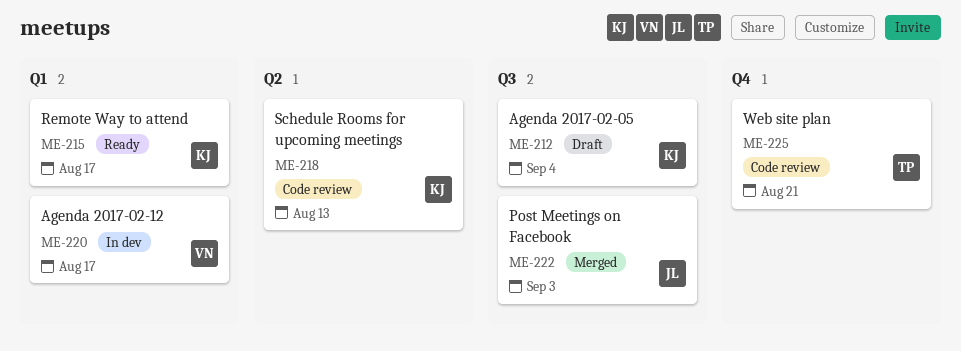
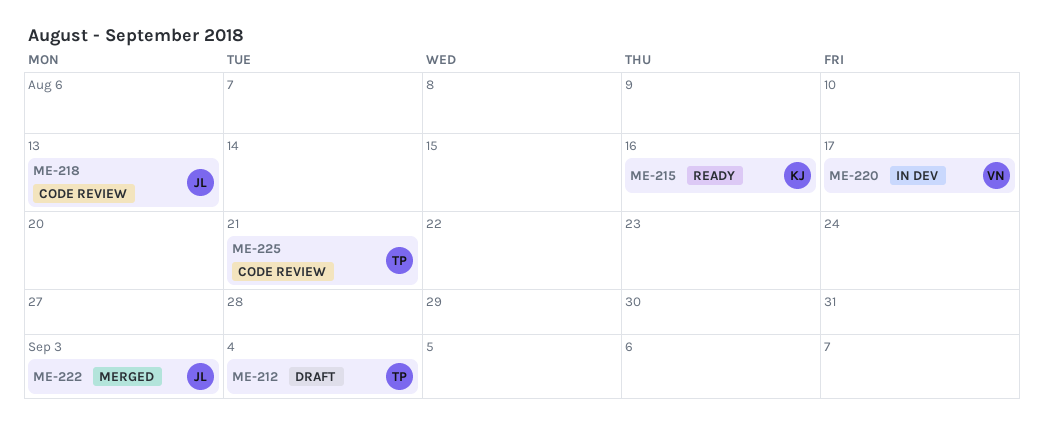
ME-212, owner: KJ -> TP
ME-215, due: Aug 17 -> Aug 16
ME-218, owner: KJ -> JL

